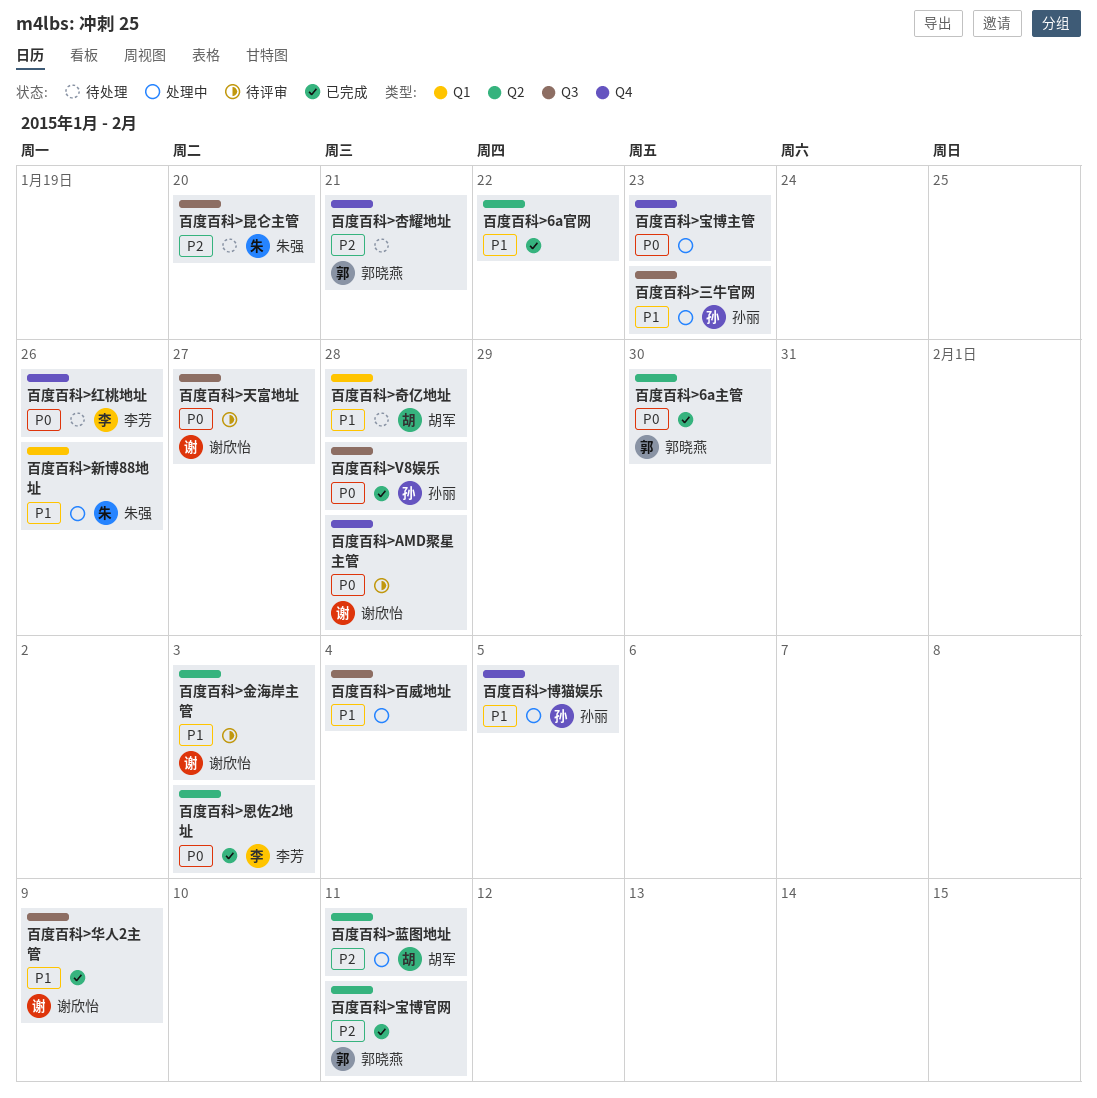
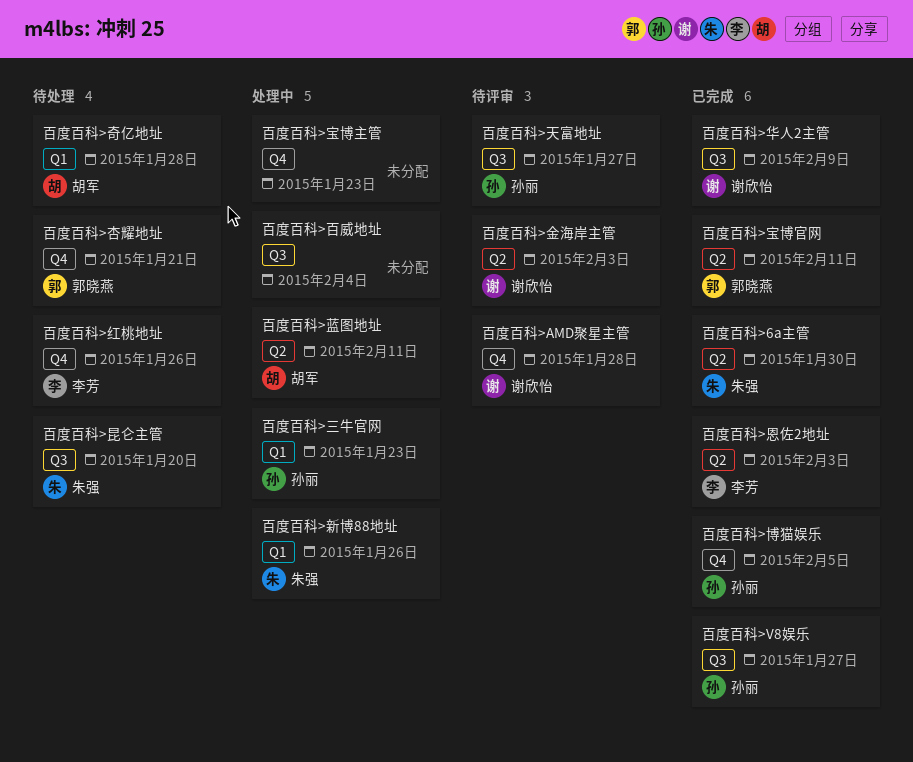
百度百科>6a主管, owner: 郭晓燕 -> 朱强
百度百科>6a官网: present -> none
百度百科>V8娱乐, due: Jan 28 -> Jan 27
百度百科>三牛官网, label: Q3 -> Q1
百度百科>博猫娱乐, status: 处理中 -> 已完成
百度百科>天富地址, owner: 谢欣怡 -> 孙丽

